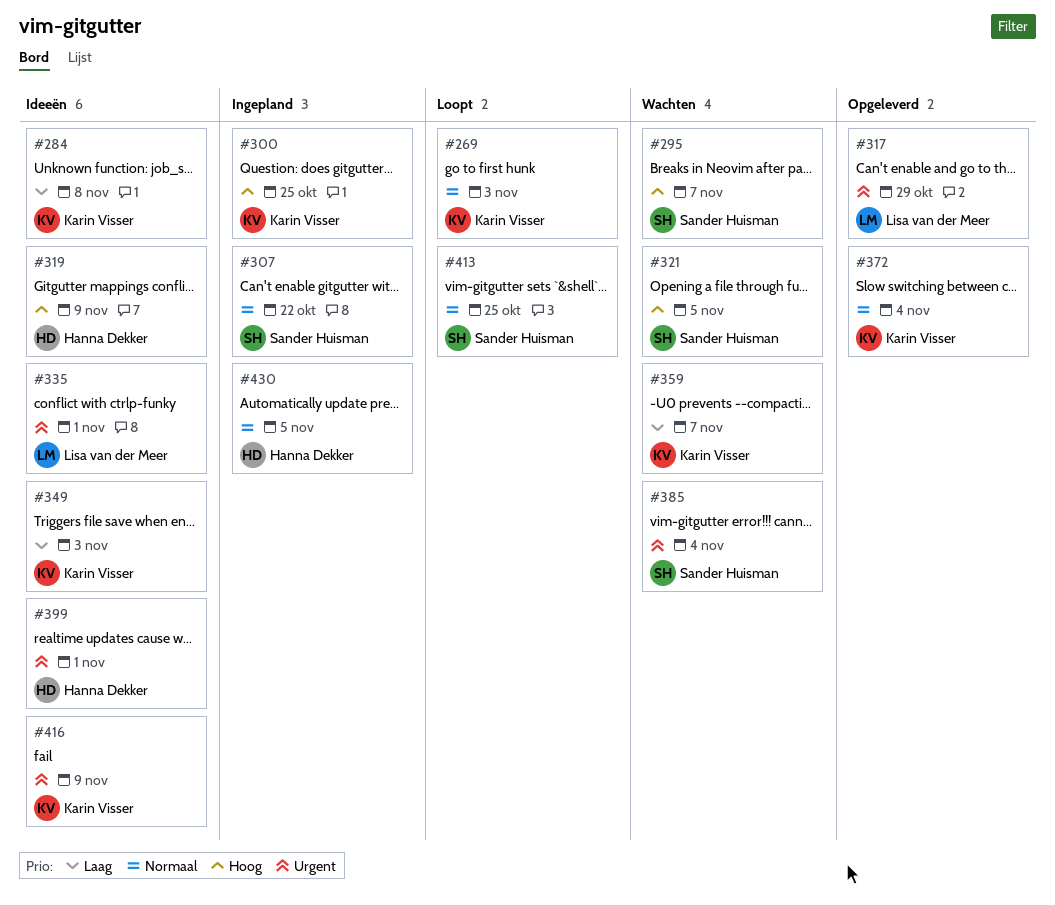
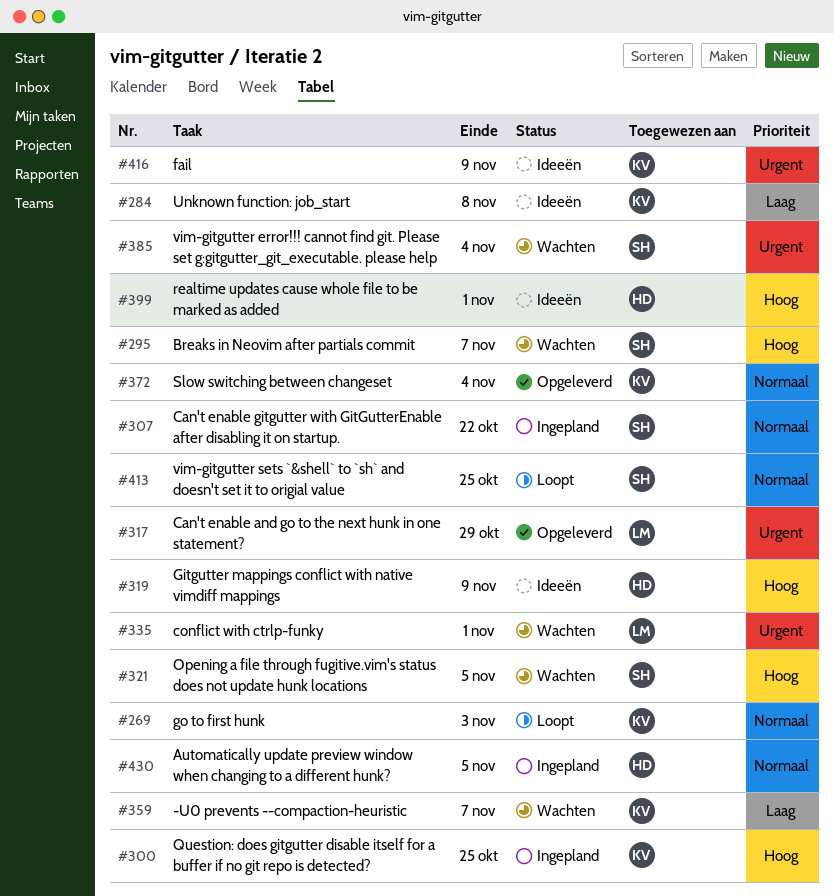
#335, status: Ideeën -> Wachten
#349: present -> none
#399, priority: Urgent -> Hoog

